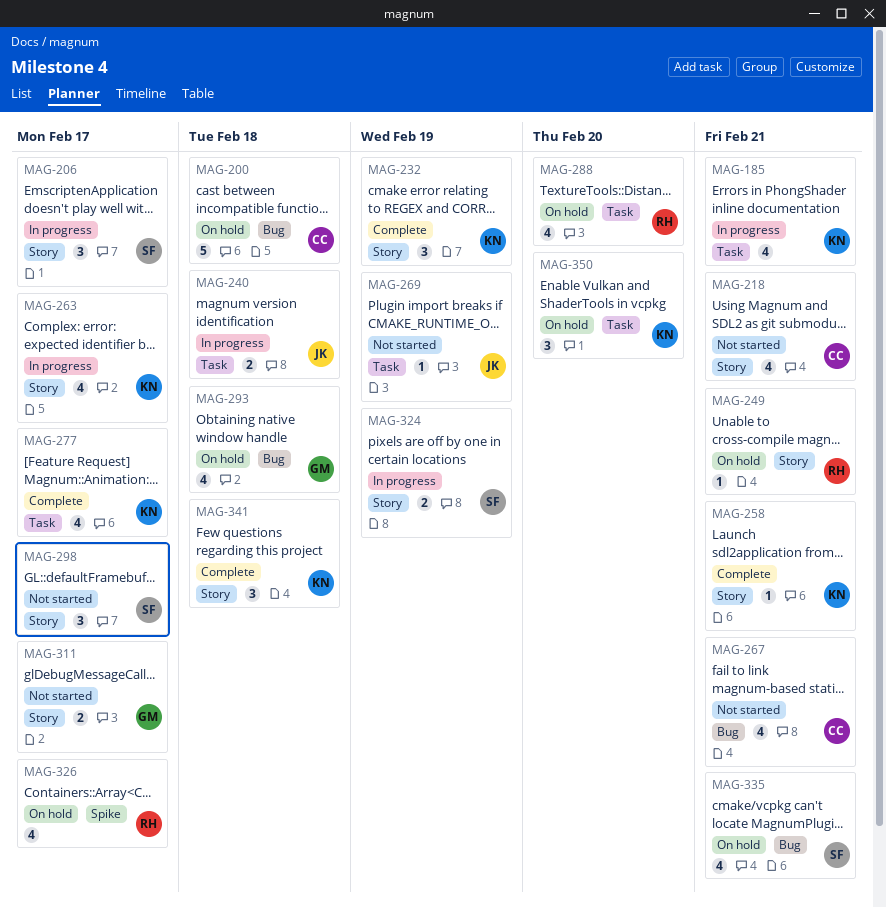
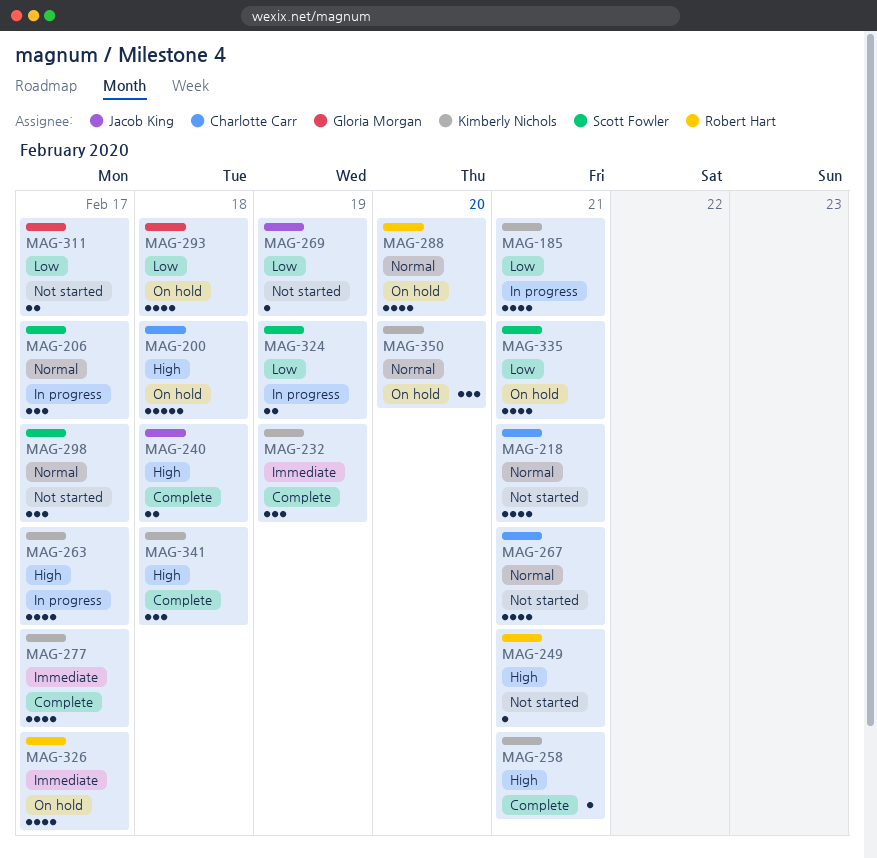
MAG-240, status: In progress -> Complete
MAG-249, status: On hold -> Not started

